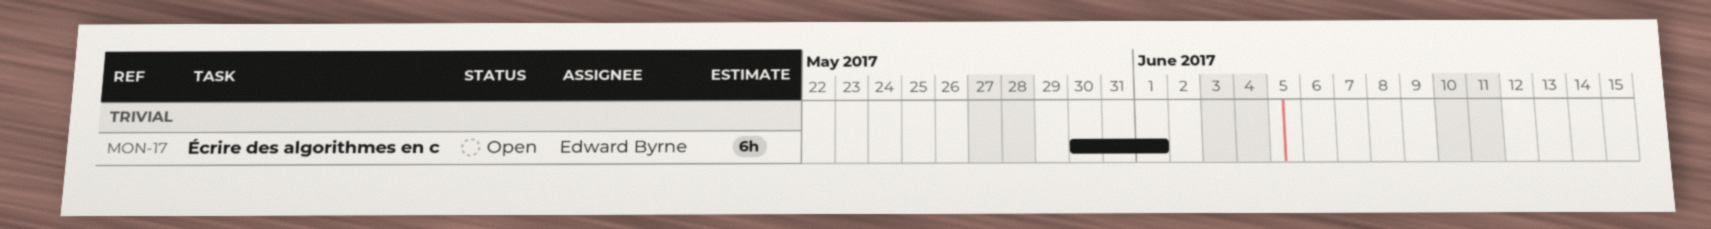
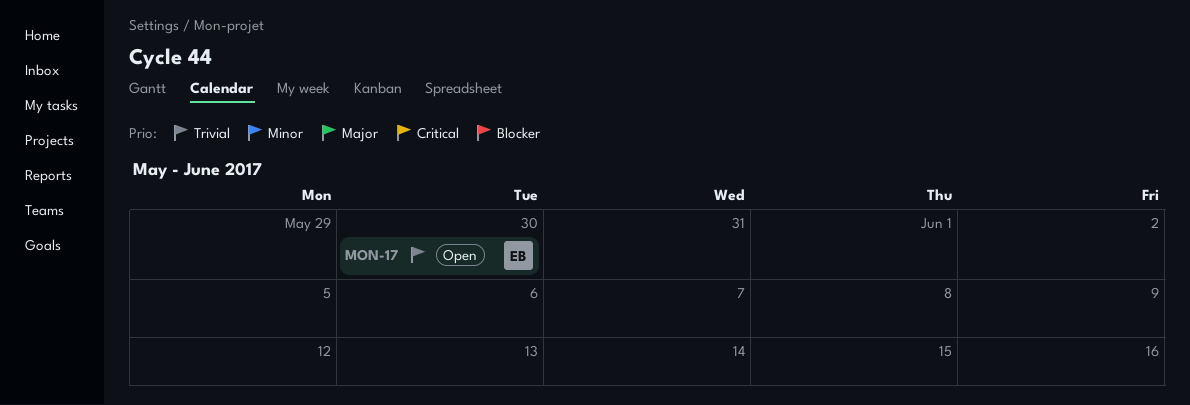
MON-17, due: Jun 1 -> May 30

